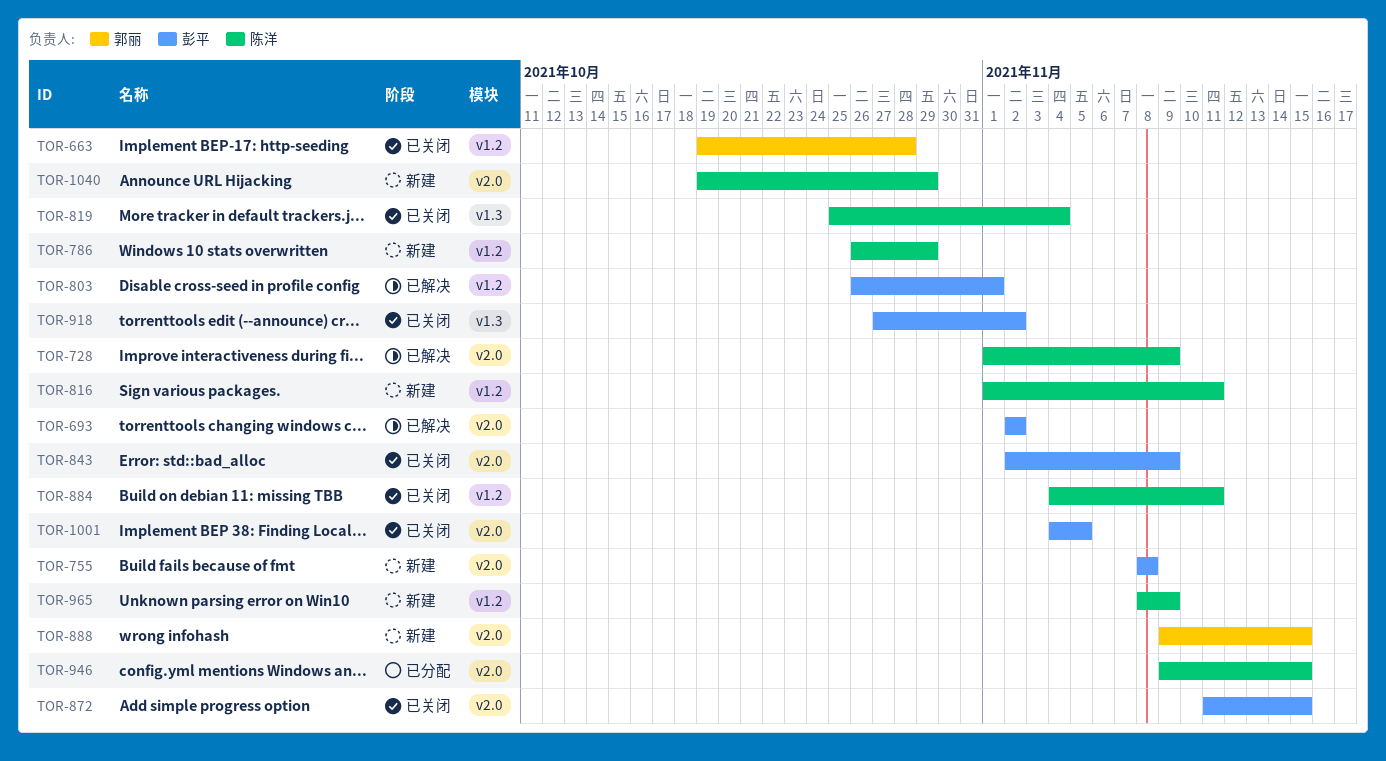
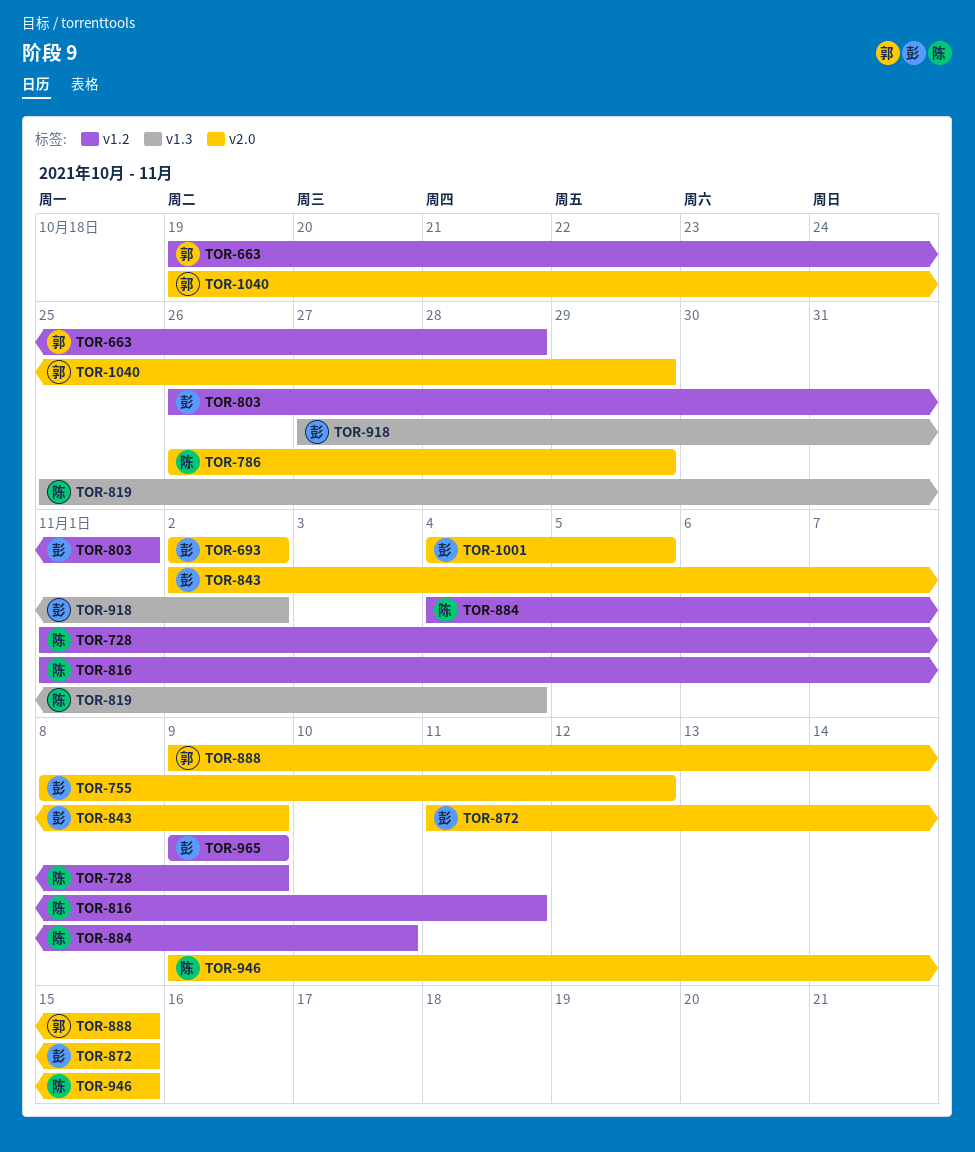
TOR-728, label: v2.0 -> v1.2
TOR-755, due: Nov 8 -> Nov 12
TOR-786, label: v1.2 -> v2.0
TOR-884, due: Nov 11 -> Nov 10
TOR-965, owner: 陈洋 -> 彭平
TOR-965, start: Nov 8 -> Nov 9
TOR-1040, owner: 陈洋 -> 郭丽

